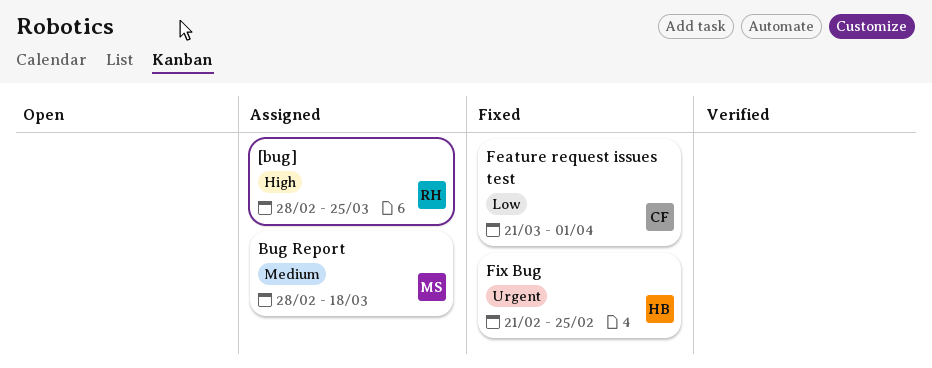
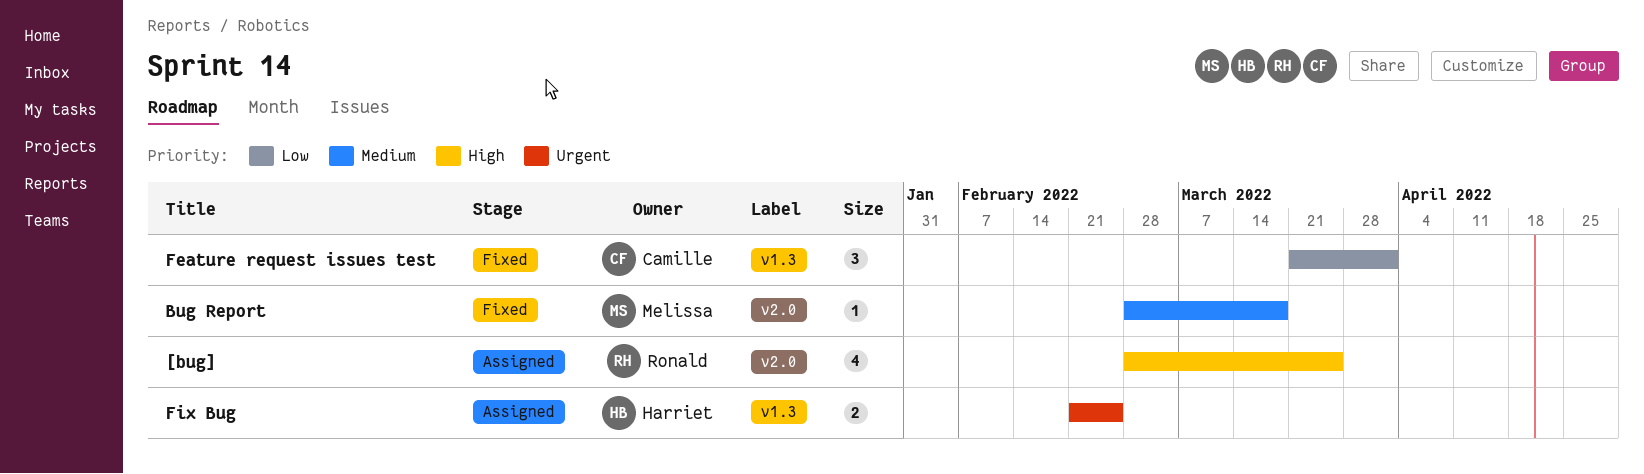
Bug Report, status: Assigned -> Fixed
Fix Bug, status: Fixed -> Assigned

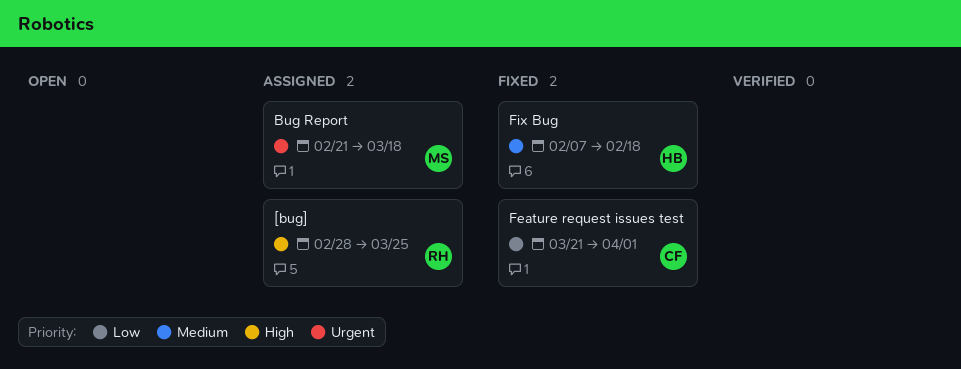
Bug Report, status: Fixed -> Assigned
Bug Report, priority: Medium -> Urgent
Bug Report, start: Feb 28 -> Feb 21
Fix Bug, status: Assigned -> Fixed
Fix Bug, priority: Urgent -> Medium
Fix Bug, start: Feb 21 -> Feb 7
Fix Bug, due: Feb 25 -> Feb 18

